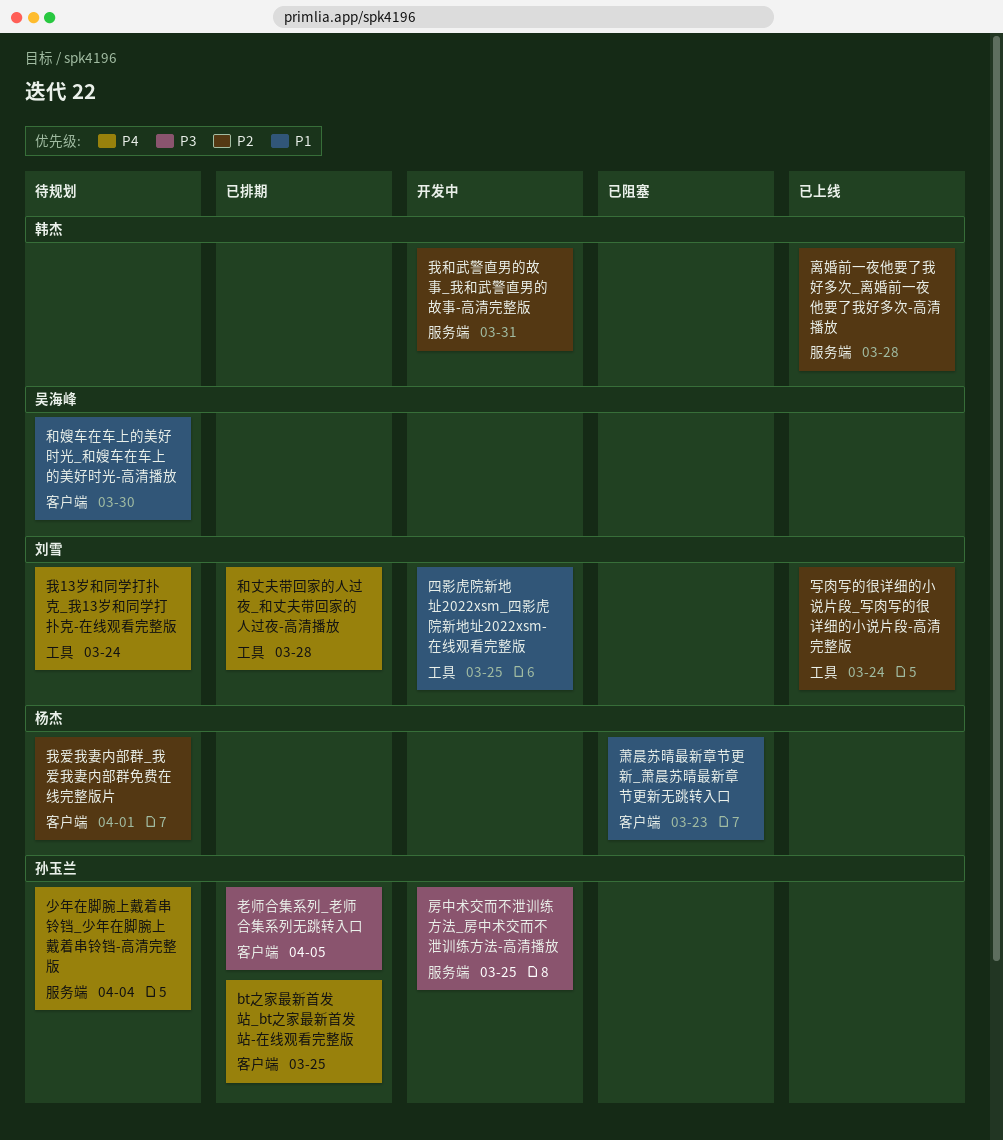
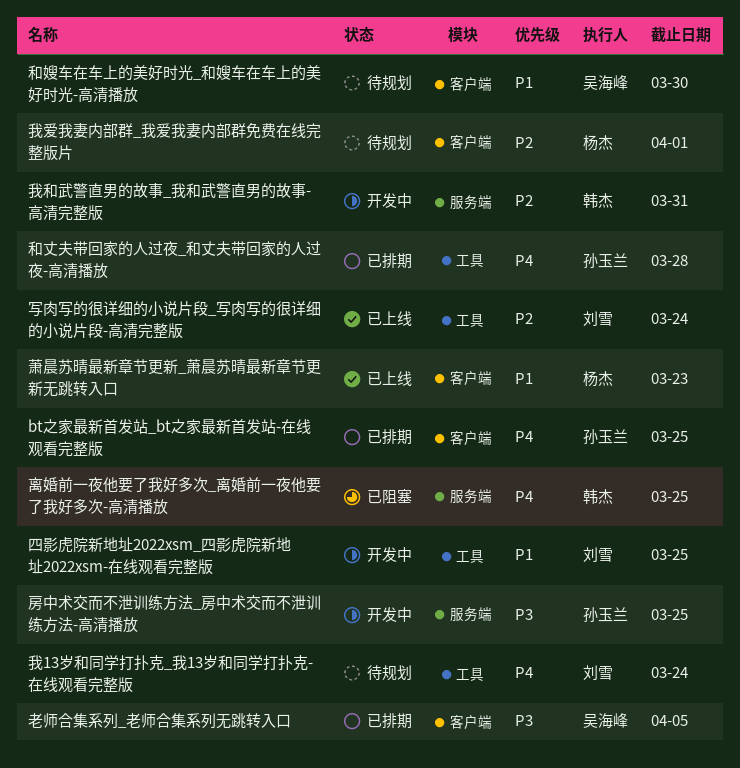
和丈夫带回家的人过夜_和丈夫带回家的人过夜-高清播放, owner: 刘雪 -> 孙玉兰
少年在脚腕上戴着串铃铛_少年在脚腕上戴着串铃铛-高清完整版: present -> none
离婚前一夜他要了我好多次_离婚前一夜他要了我好多次-高清播放, status: 已上线 -> 已阻塞
离婚前一夜他要了我好多次_离婚前一夜他要了我好多次-高清播放, priority: P2 -> P4
离婚前一夜他要了我好多次_离婚前一夜他要了我好多次-高清播放, due: Mar 28 -> Mar 25
老师合集系列_老师合集系列无跳转入口, owner: 孙玉兰 -> 吴海峰
萧晨苏晴最新章节更新_萧晨苏晴最新章节更新无跳转入口, status: 已阻塞 -> 已上线

